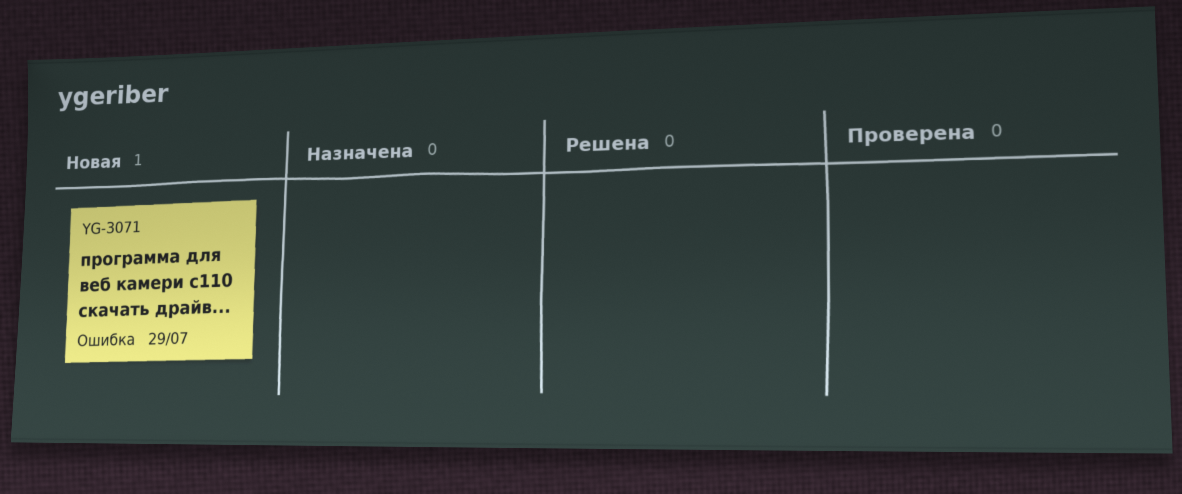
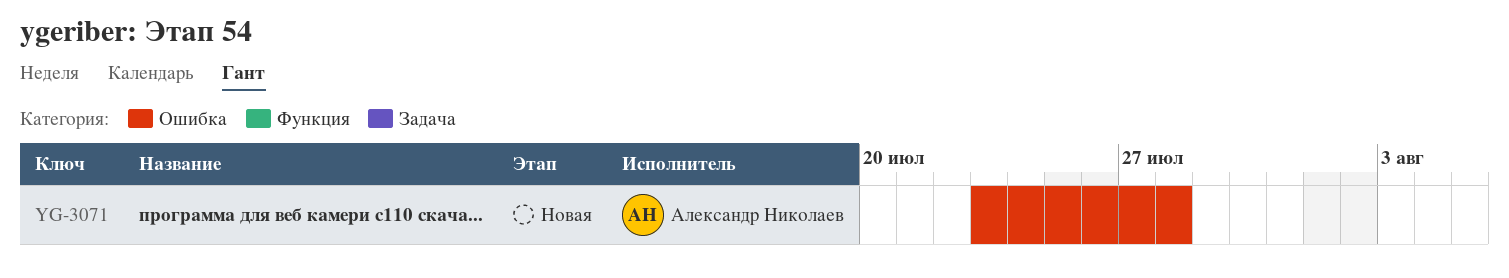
YG-3071, due: Jul 29 -> Jul 28

